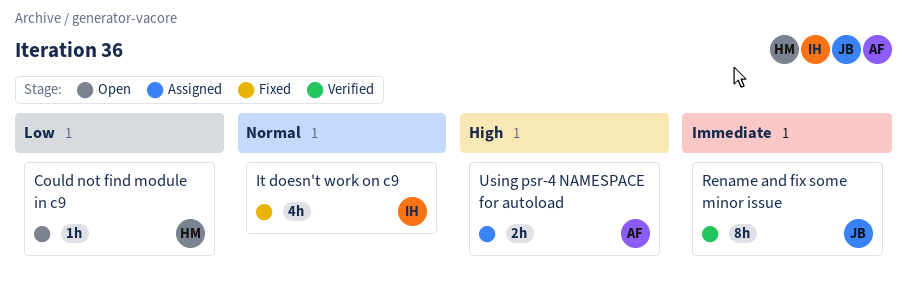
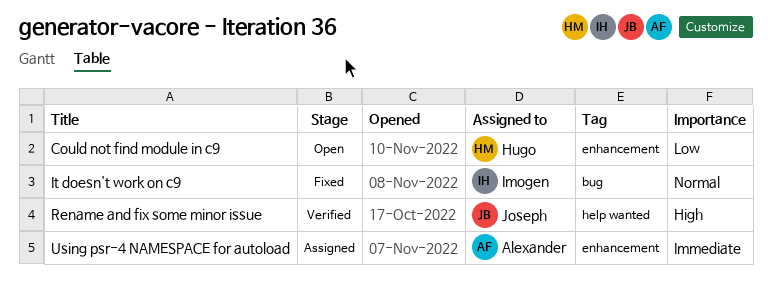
Rename and fix some minor issue, priority: Immediate -> High
Using psr-4 NAMESPACE for autoload, priority: High -> Immediate

